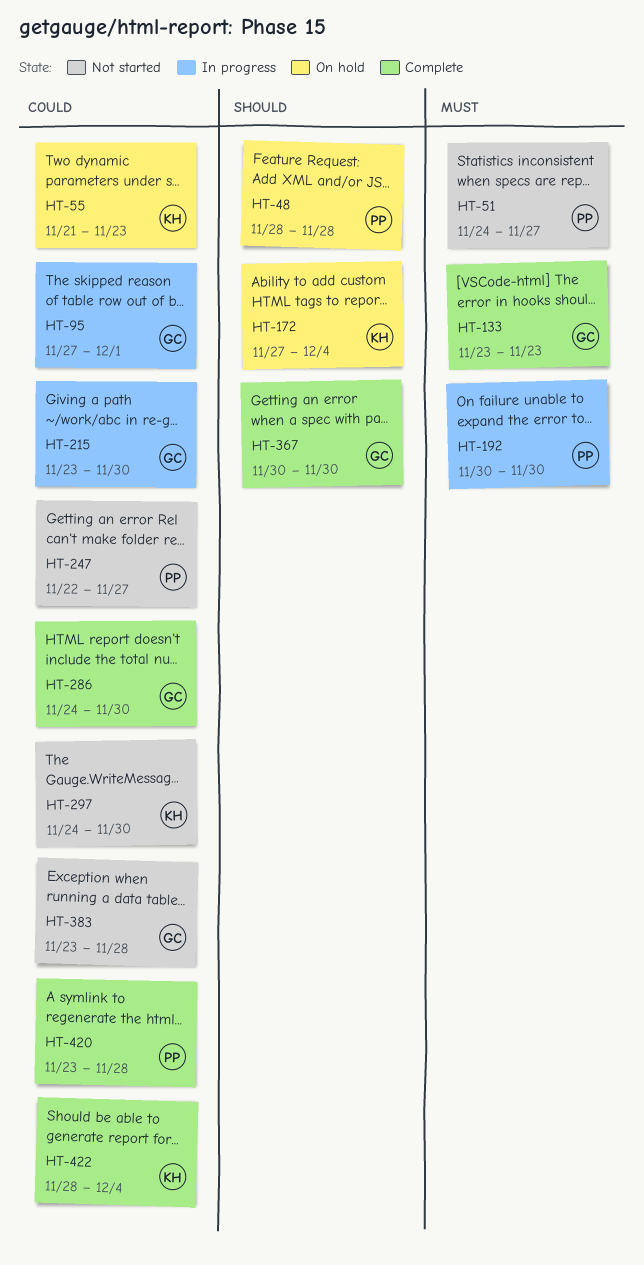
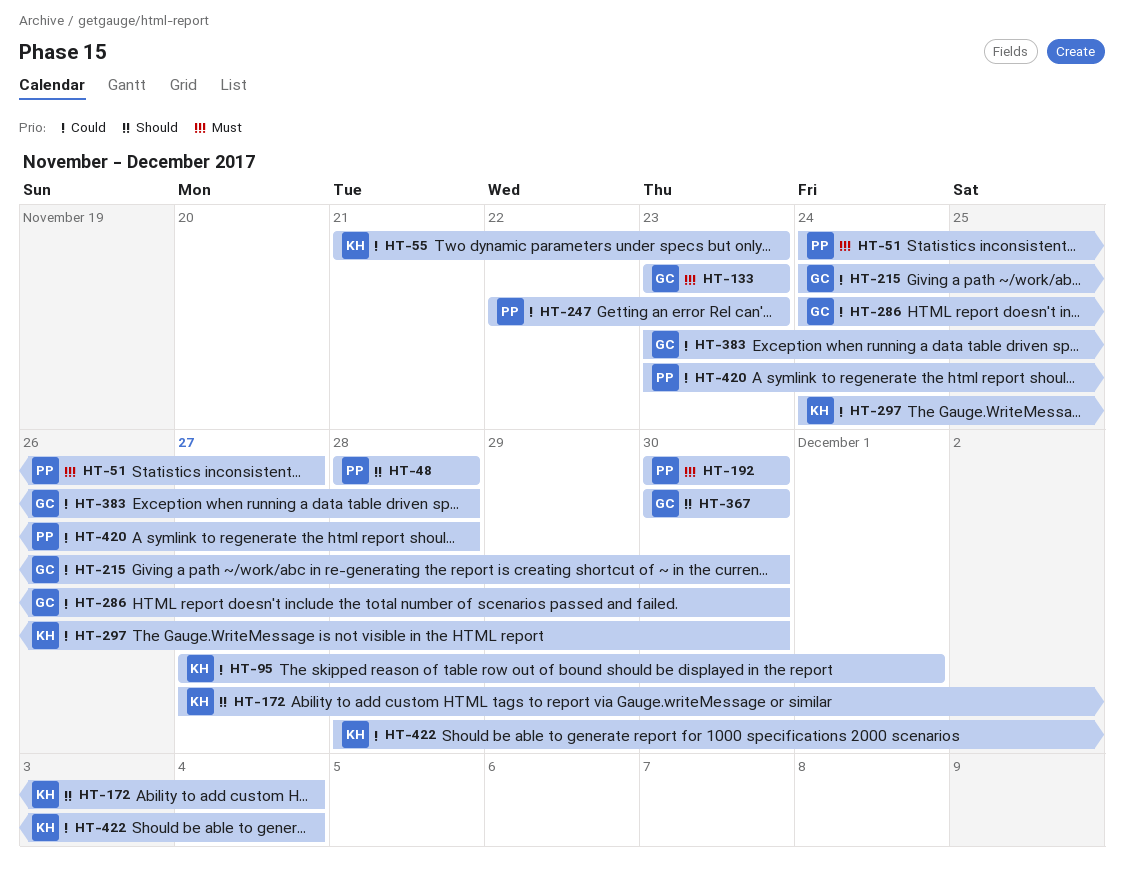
HT-95, owner: GC -> KH
HT-215, start: Nov 23 -> Nov 24
HT-247, due: Nov 27 -> Nov 23

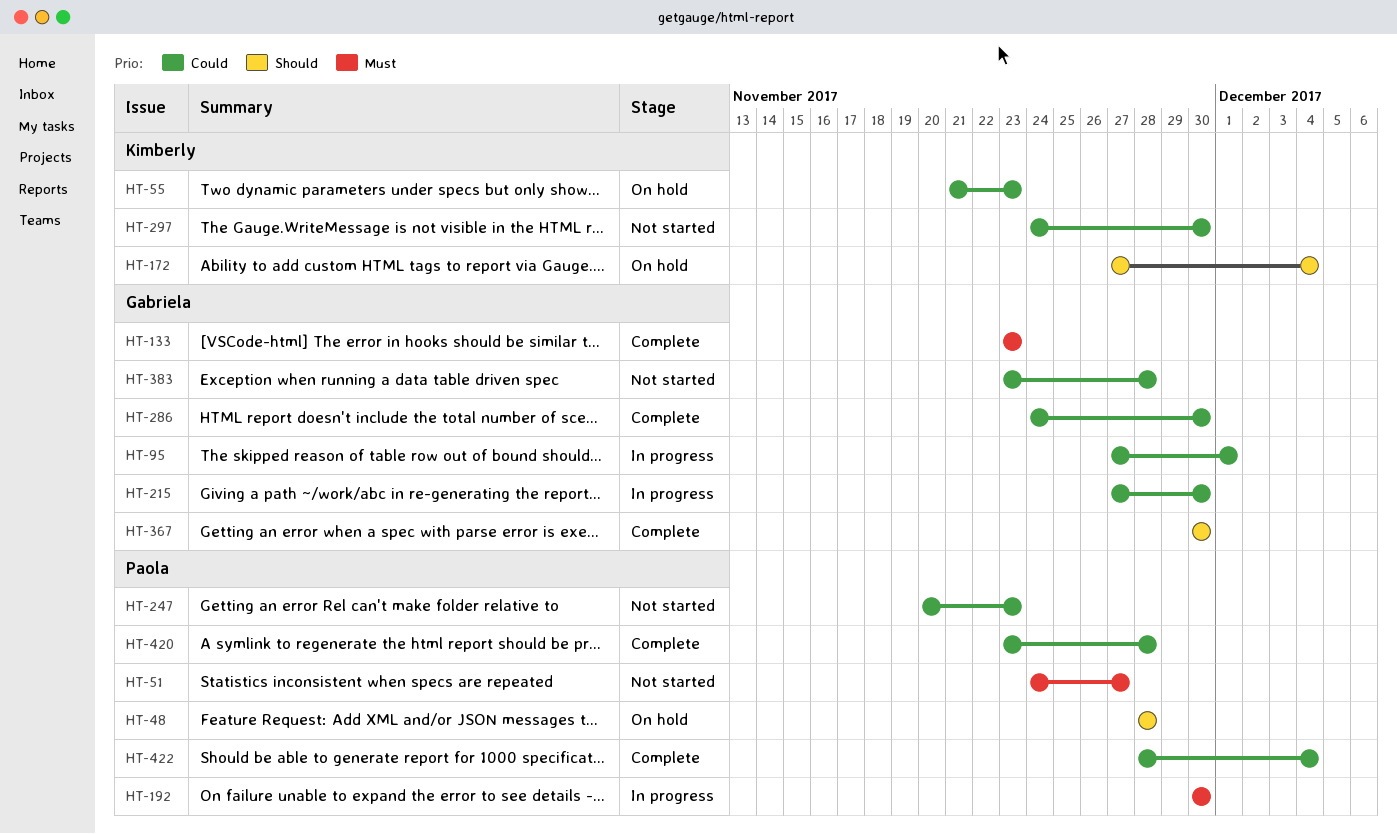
HT-95, owner: Kimberly -> Gabriela
HT-215, start: Nov 24 -> Nov 27
HT-247, start: Nov 22 -> Nov 20
HT-422, owner: Kimberly -> Paola

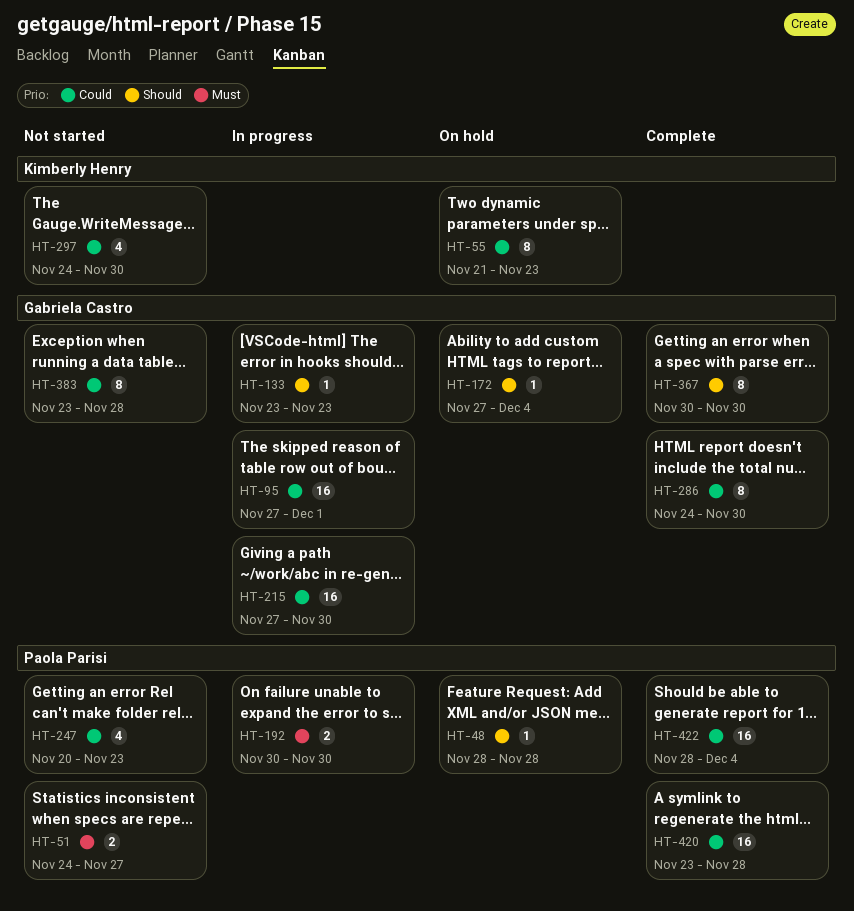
HT-133, status: Complete -> In progress
HT-133, priority: Must -> Should
HT-172, owner: Kimberly Henry -> Gabriela Castro

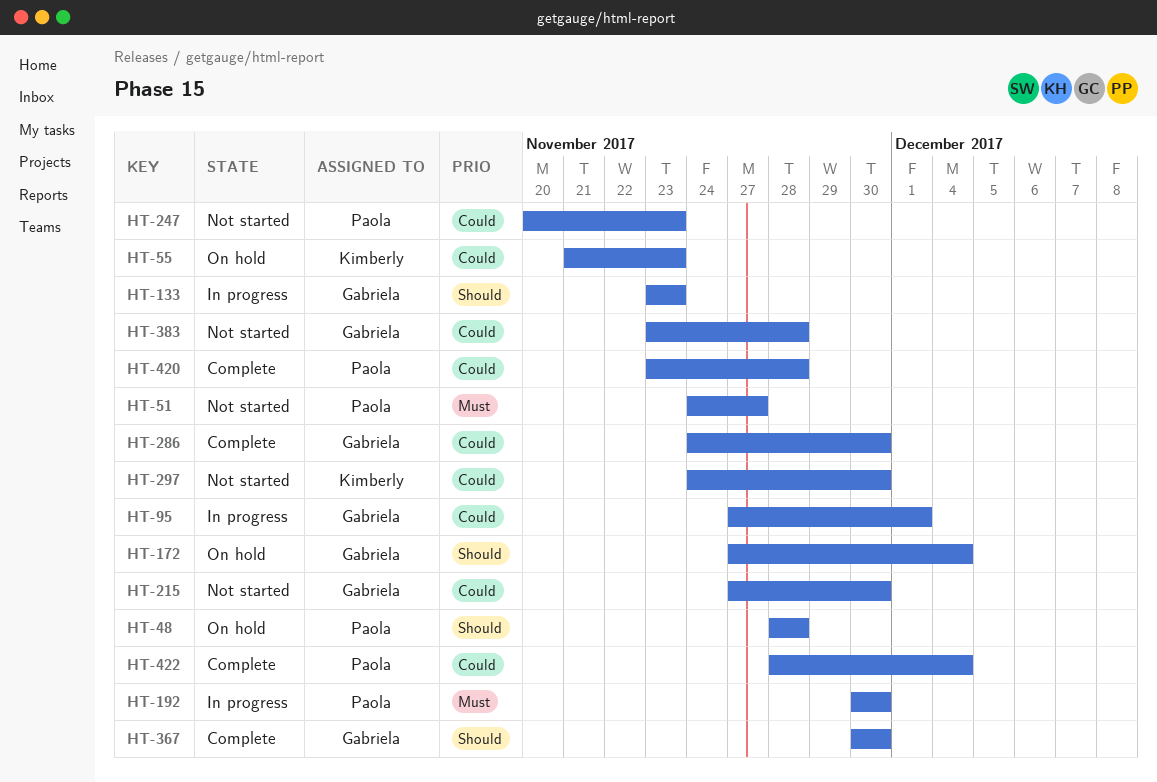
HT-215, status: In progress -> Not started

